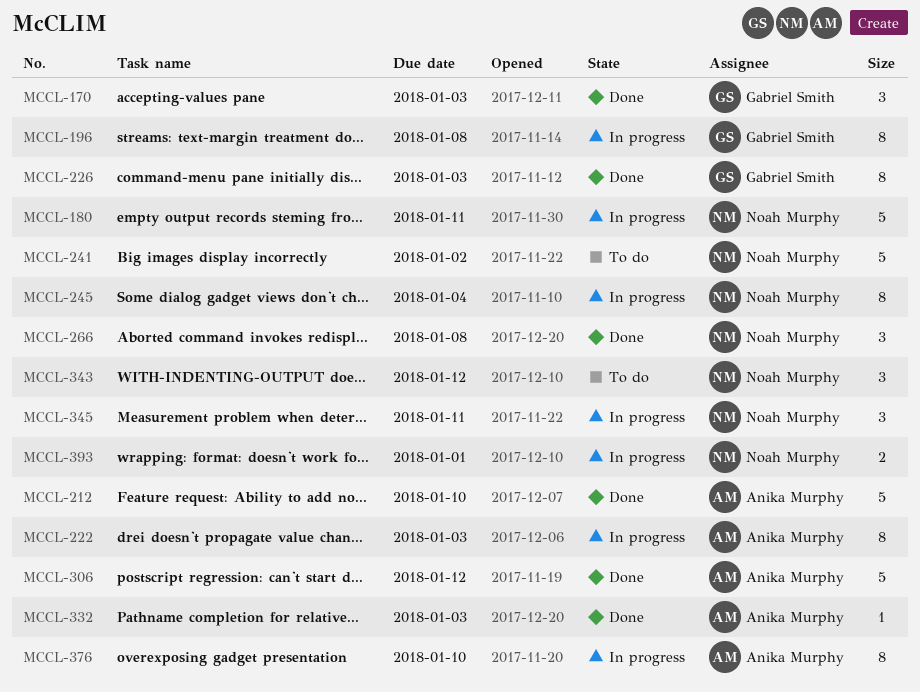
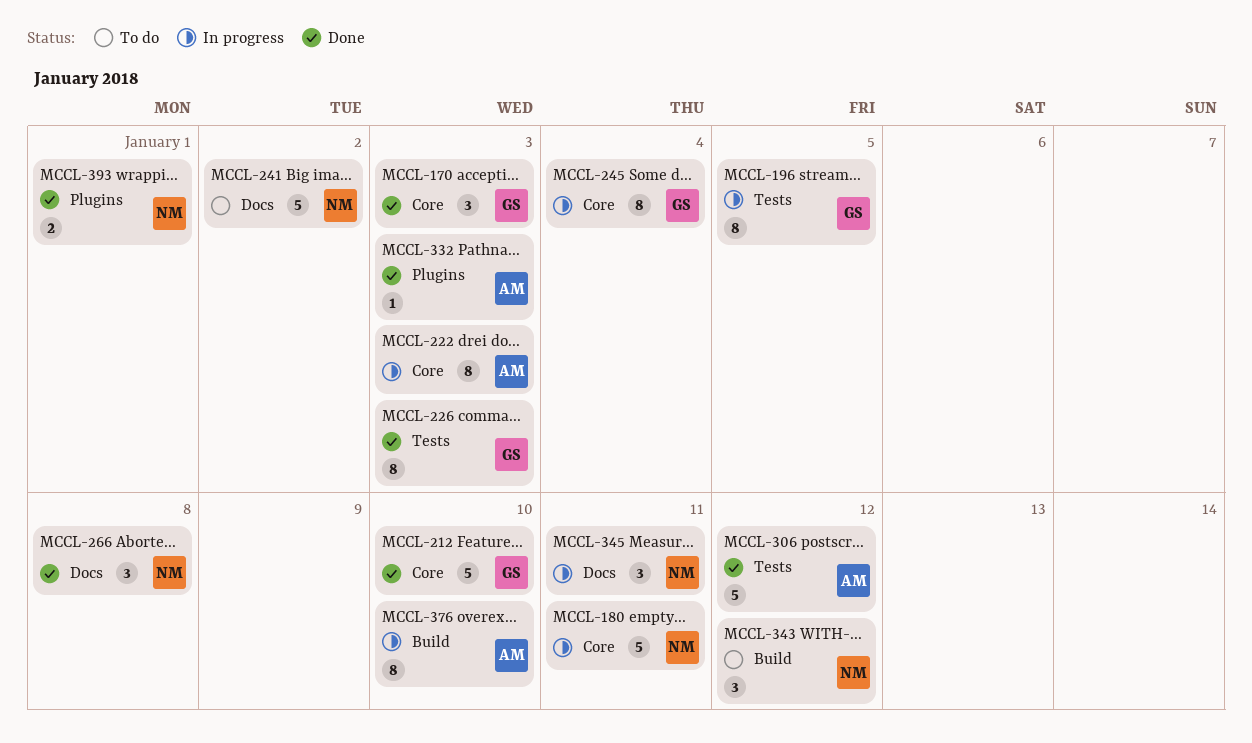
MCCL-196, due: Jan 8 -> Jan 5
MCCL-212, owner: Anika Murphy -> Gabriel Smith
MCCL-245, owner: Noah Murphy -> Gabriel Smith
MCCL-393, status: In progress -> Done

